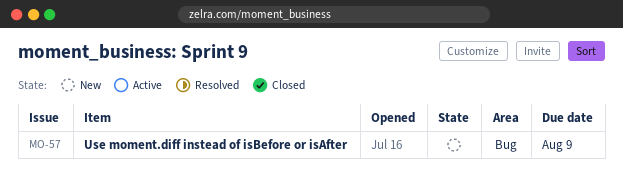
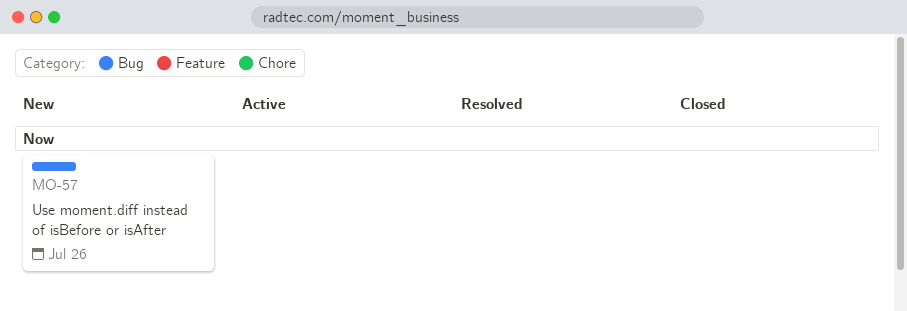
MO-57, due: Aug 9 -> Jul 26

